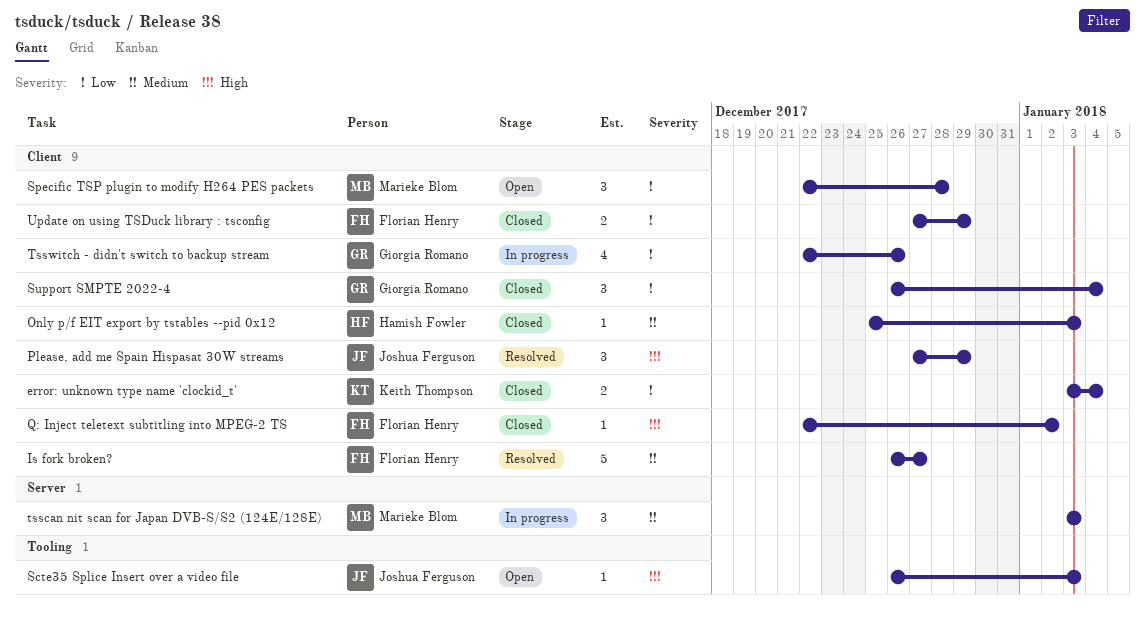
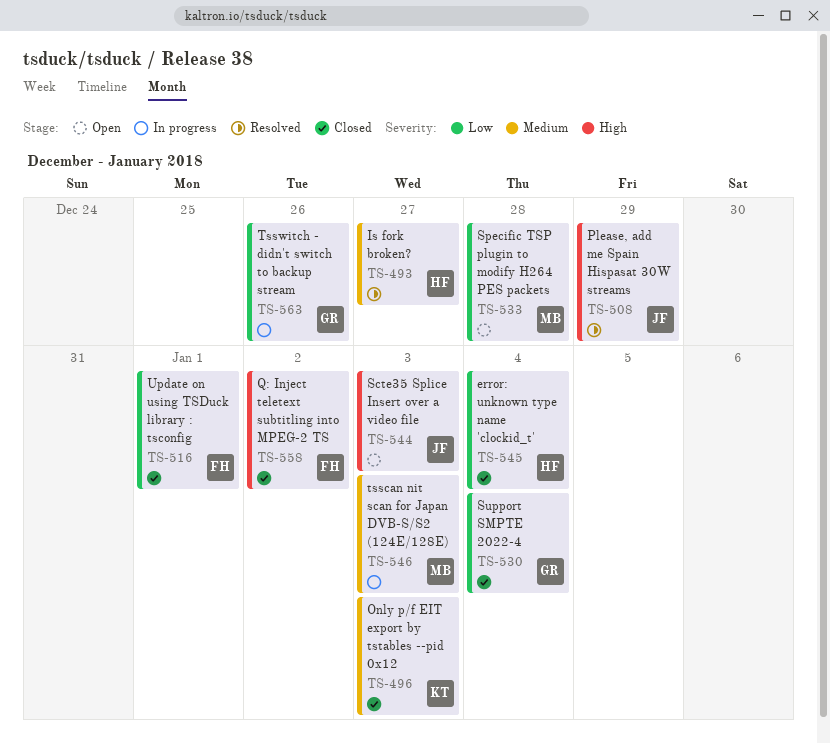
error: unknown type name 'clockid_t', owner: Keith Thompson -> Hamish Fowler
Is fork broken?, owner: Florian Henry -> Hamish Fowler
Only p/f EIT export by tstables --pid 0x12, owner: Hamish Fowler -> Keith Thompson
Update on using TSDuck library : tsconfig, due: Dec 29 -> Jan 1

